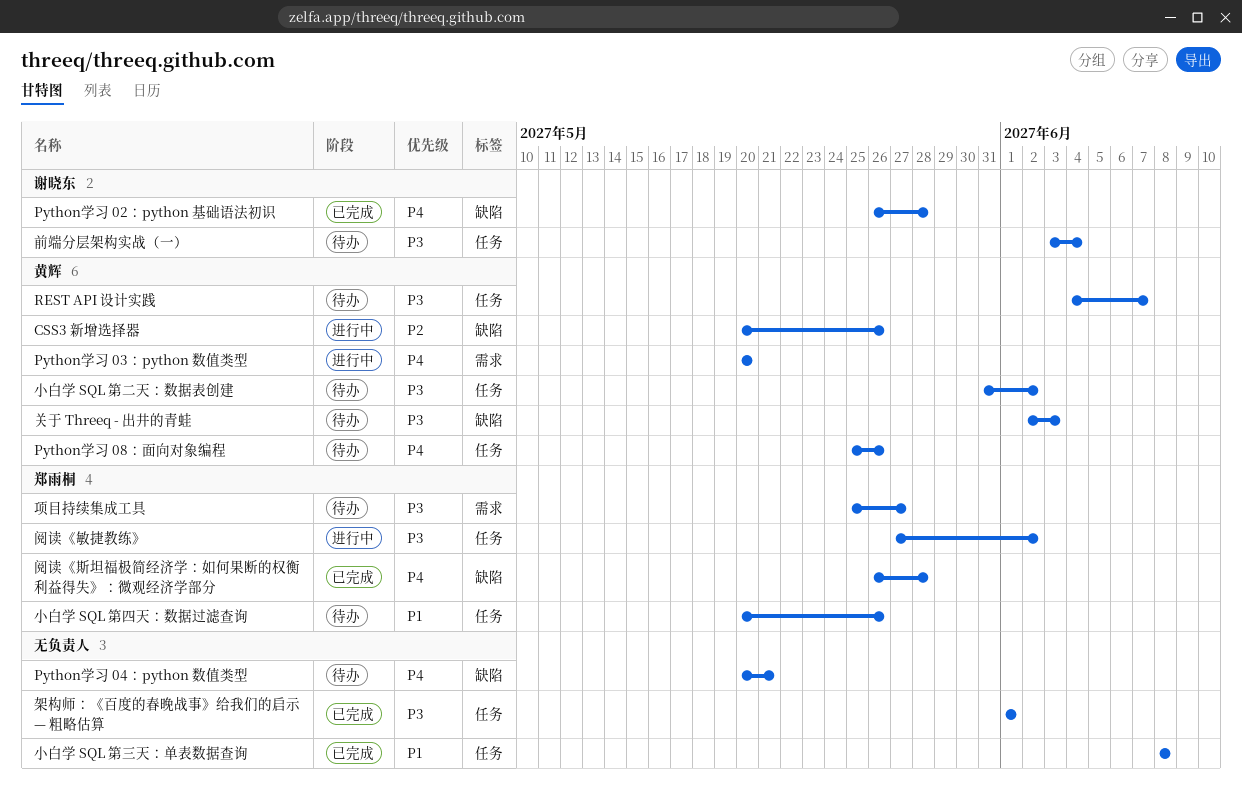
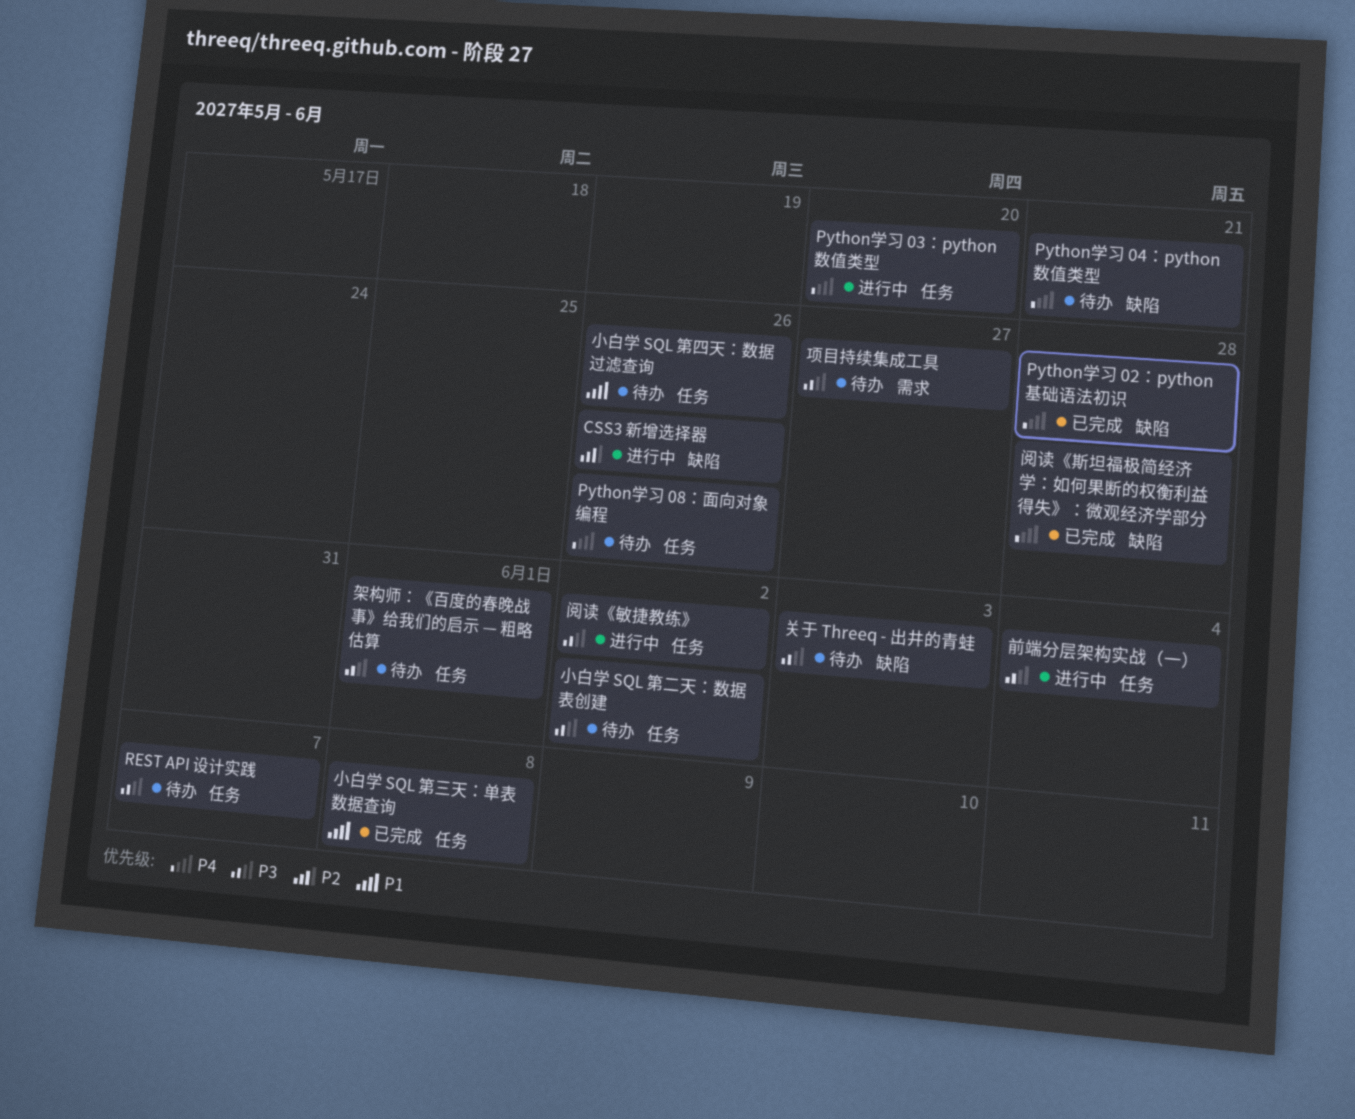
Python学习 03：python 数值类型, label: 需求 -> 任务
前端分层架构实战（一）, status: 待办 -> 进行中
架构师：《百度的春晚战事》给我们的启示 — 粗略估算, status: 已完成 -> 待办

